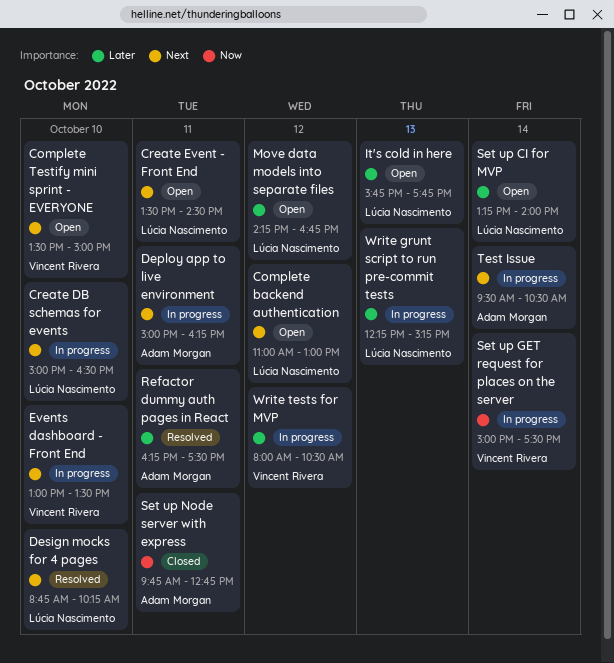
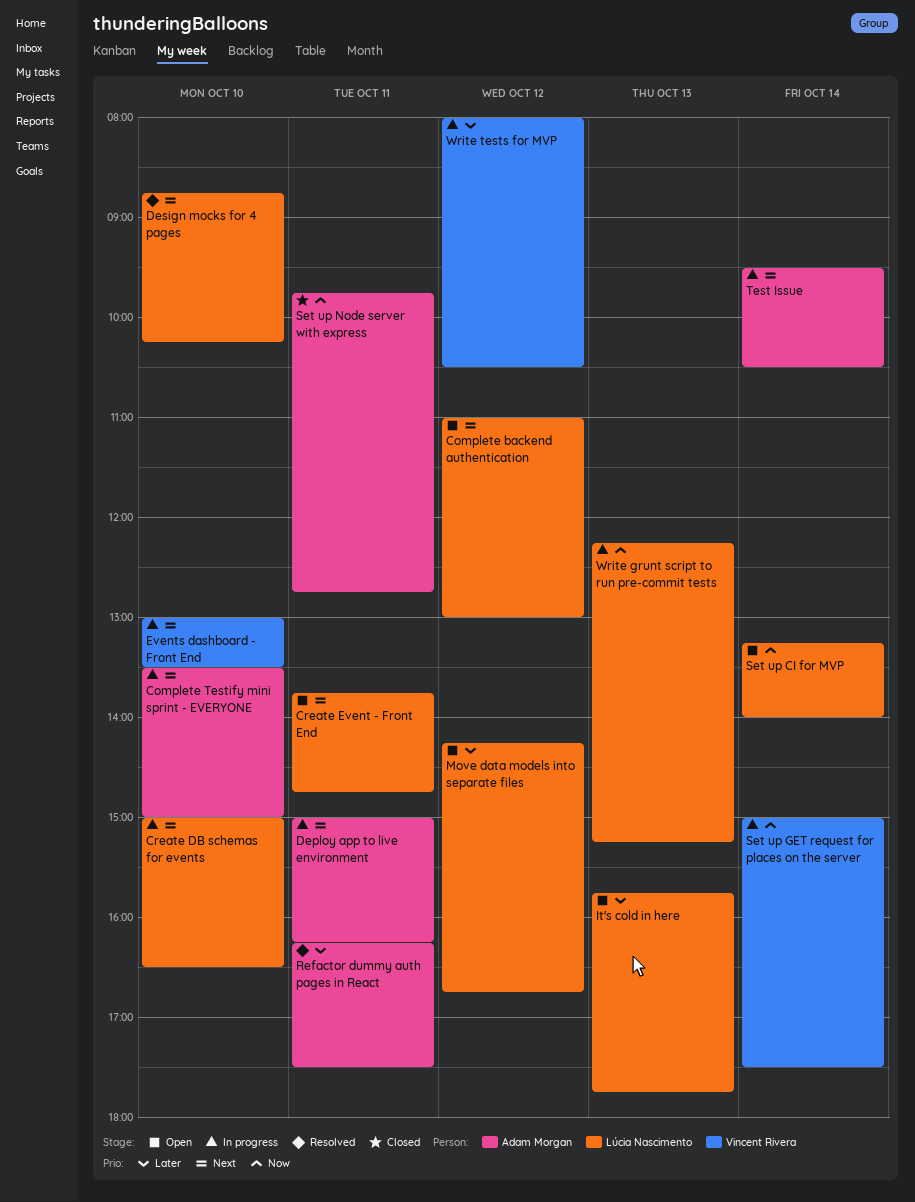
Complete Testify mini sprint - EVERYONE, status: Open -> In progress
Complete Testify mini sprint - EVERYONE, owner: Vincent Rivera -> Adam Morgan
Create Event - Front End, begins: 13:30 -> 13:45
Create Event - Front End, ends: 14:30 -> 14:45
Set up CI for MVP, priority: Later -> Now
Write grunt script to run pre-commit tests, priority: Later -> Now

